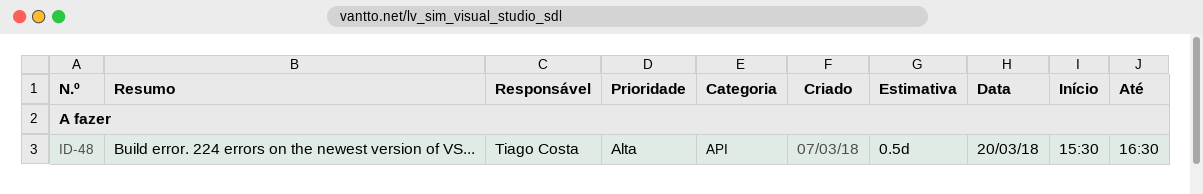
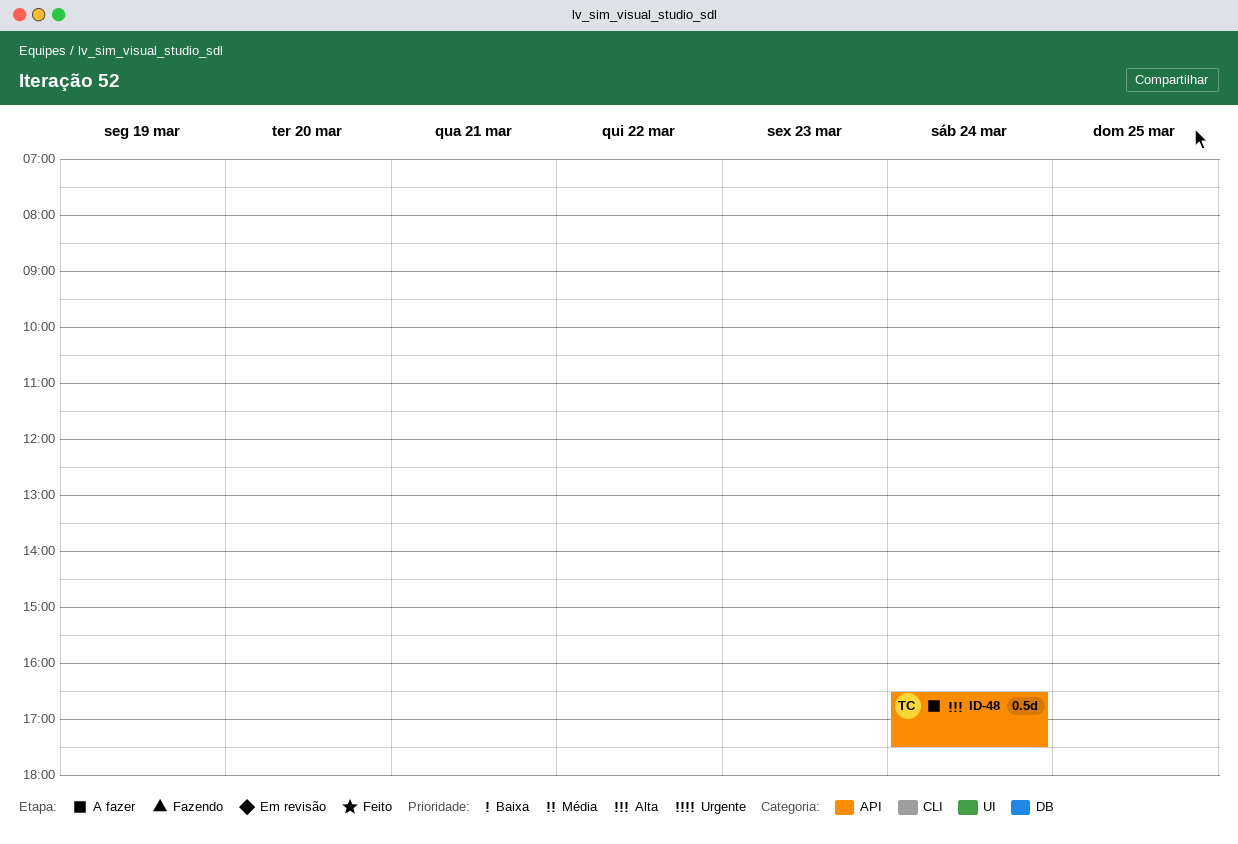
ID-48, day: Mar 20 -> Mar 24
ID-48, begins: 15:30 -> 16:30
ID-48, ends: 16:30 -> 17:30

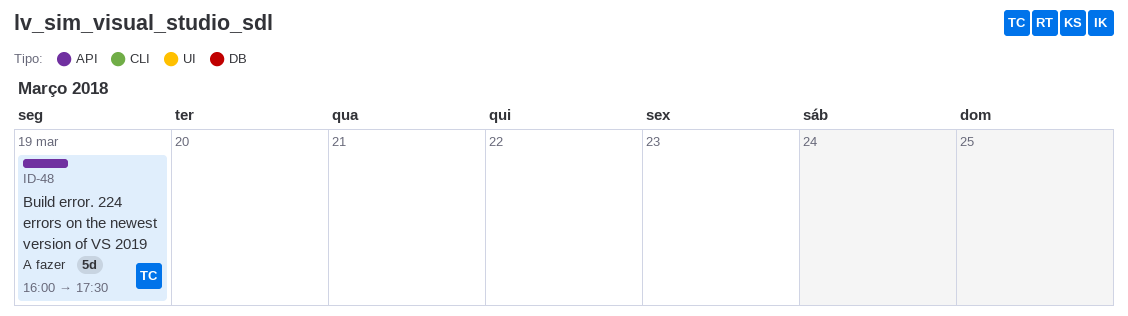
ID-48, estimate: 0.5d -> 5d
ID-48, day: Mar 24 -> Mar 19
ID-48, begins: 16:30 -> 16:00

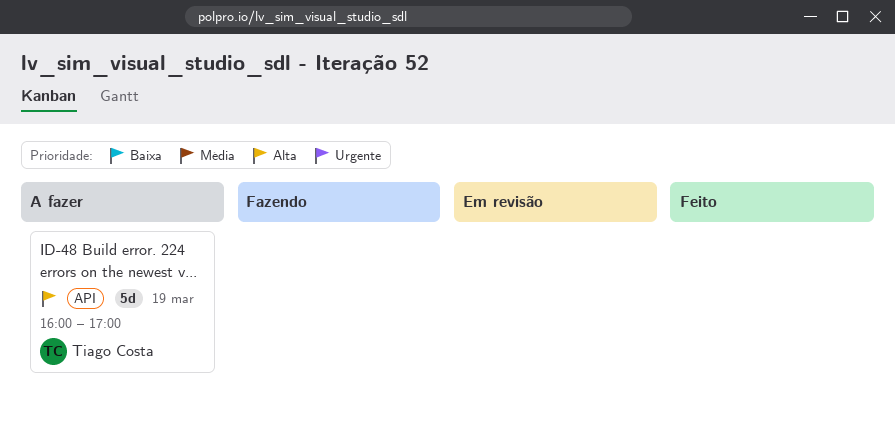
ID-48, ends: 17:30 -> 17:00

